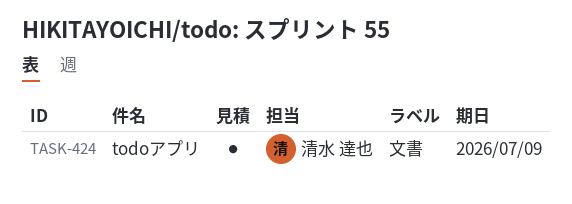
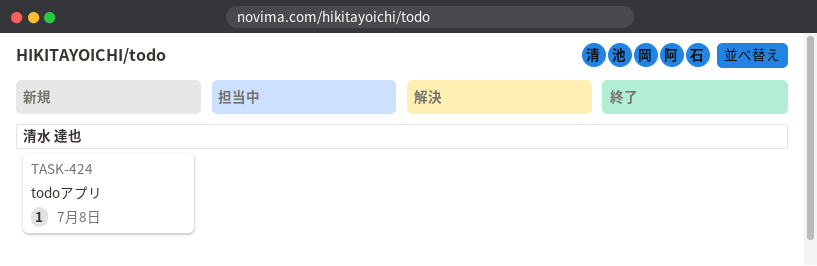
TASK-424, due: Jul 9 -> Jul 8

